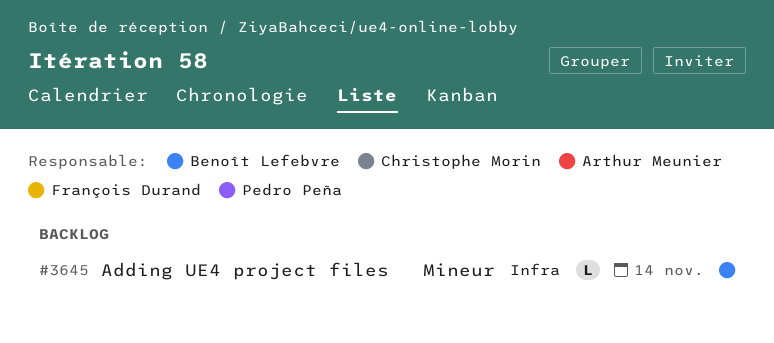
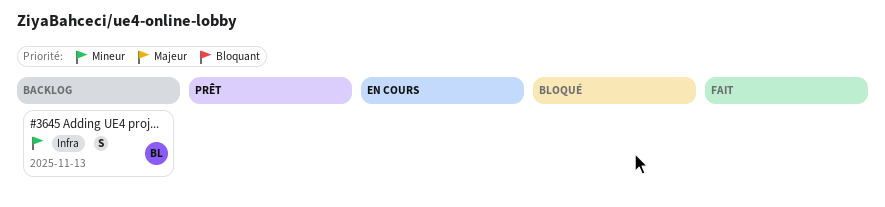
#3645, estimate: L -> S
#3645, due: Nov 14 -> Nov 13

